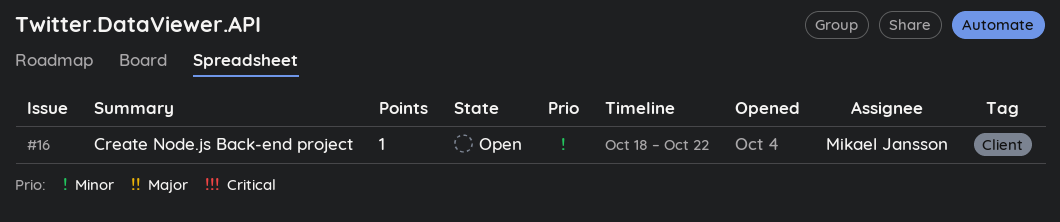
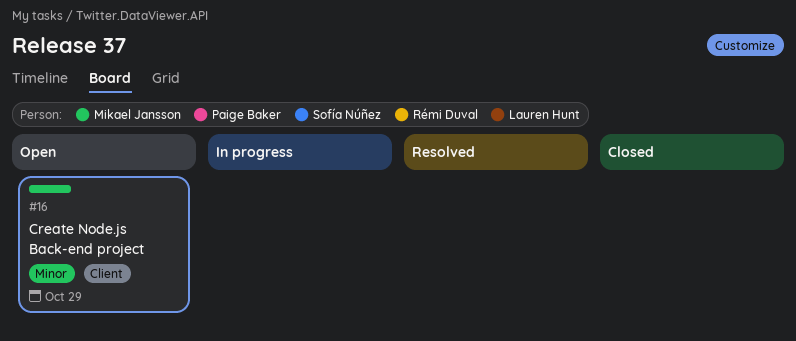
#16, due: Oct 22 -> Oct 29

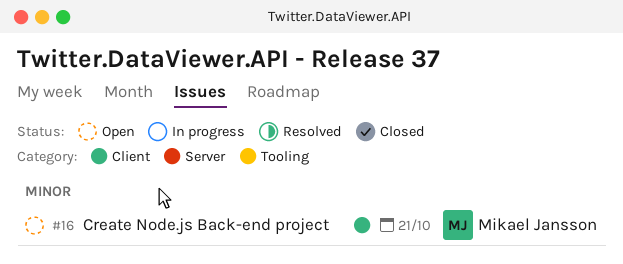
#16, due: Oct 29 -> Oct 21

